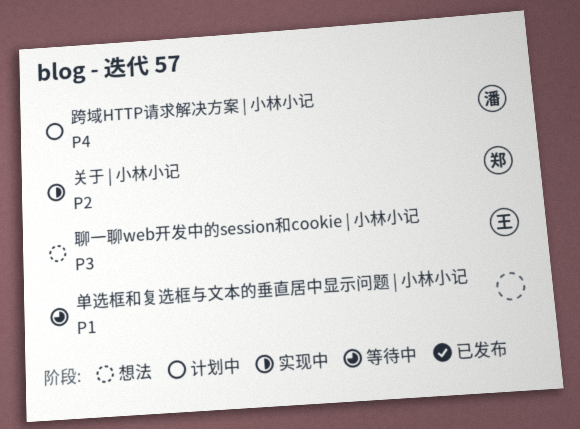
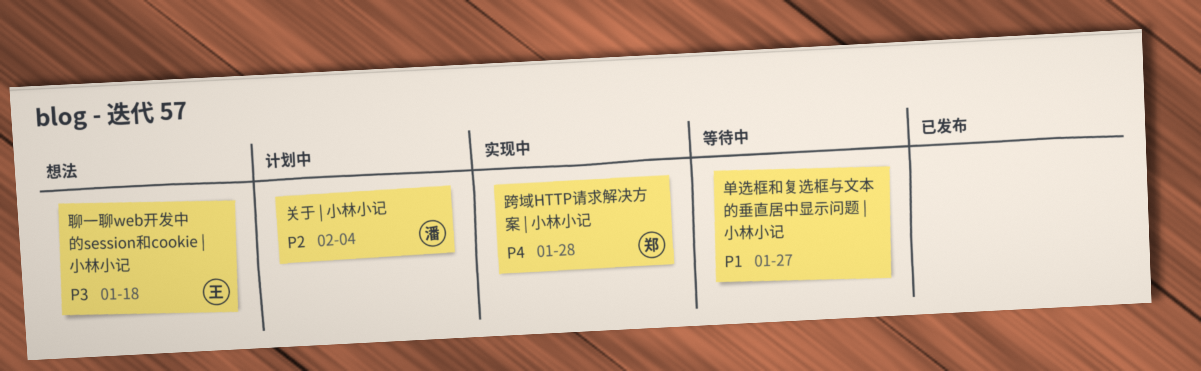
关于 | 小林小记, status: 实现中 -> 计划中
关于 | 小林小记, owner: 郑 -> 潘
跨域HTTP请求解决方案 | 小林小记, status: 计划中 -> 实现中
跨域HTTP请求解决方案 | 小林小记, owner: 潘 -> 郑

